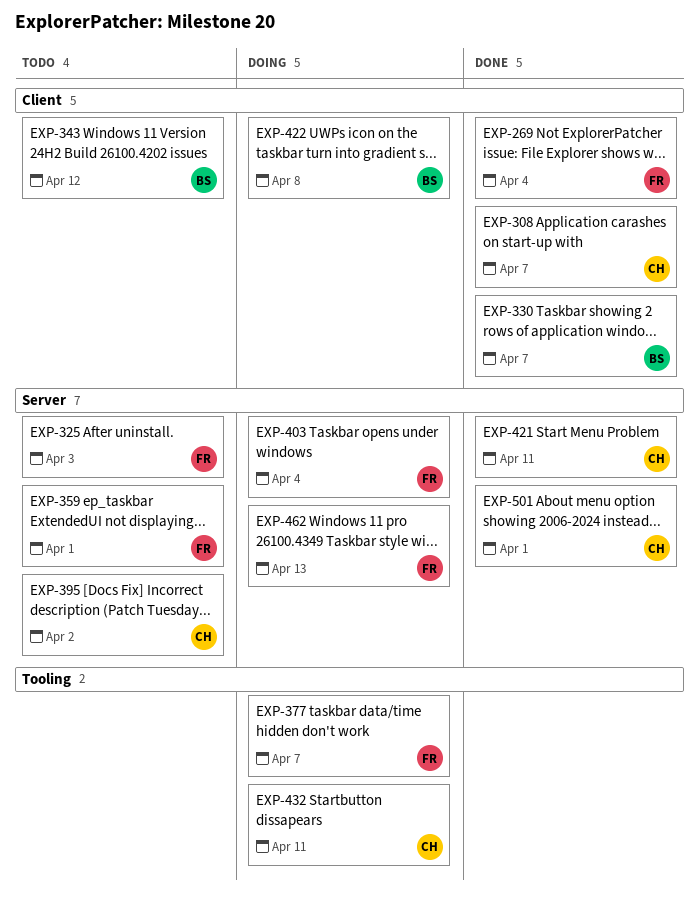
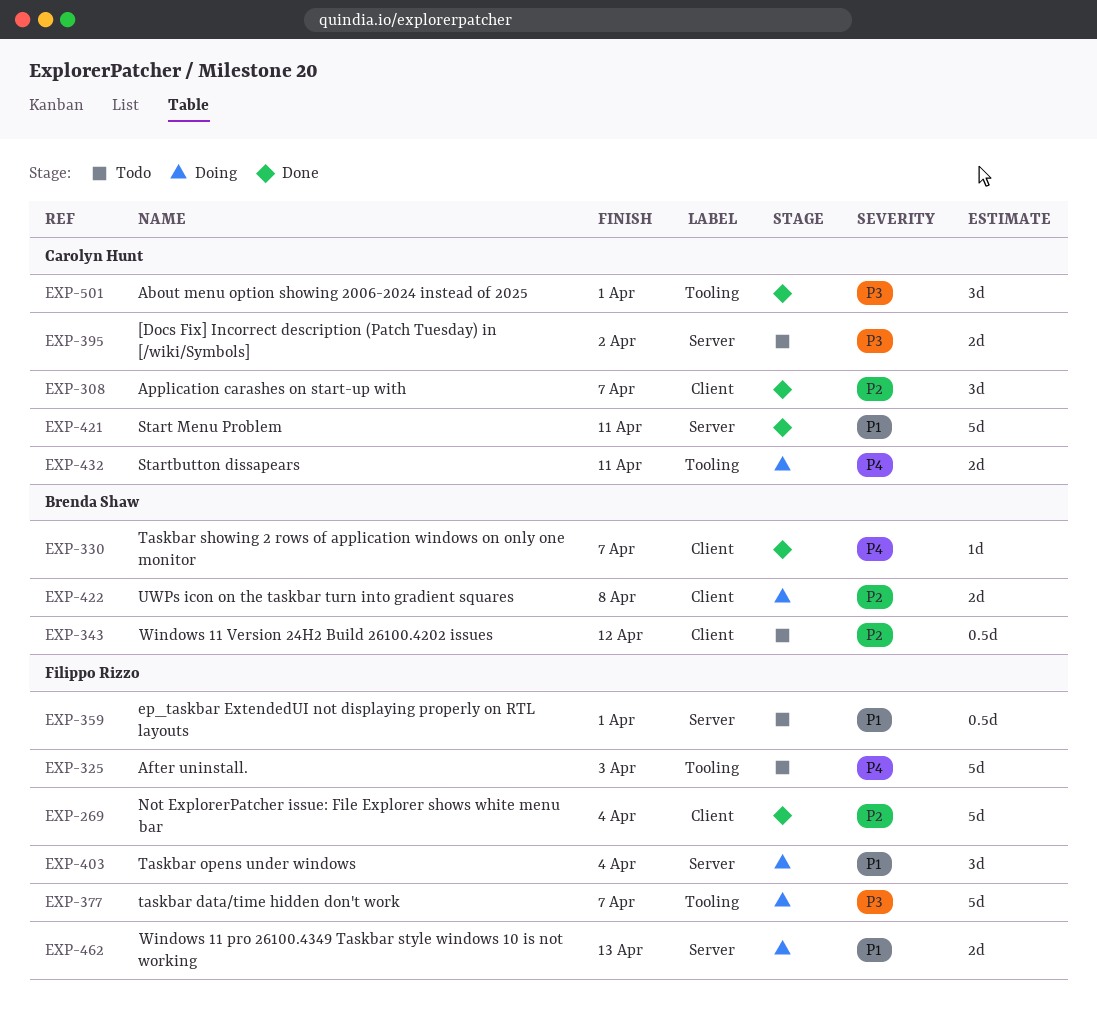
EXP-325, label: Server -> Tooling
EXP-501, label: Server -> Tooling

